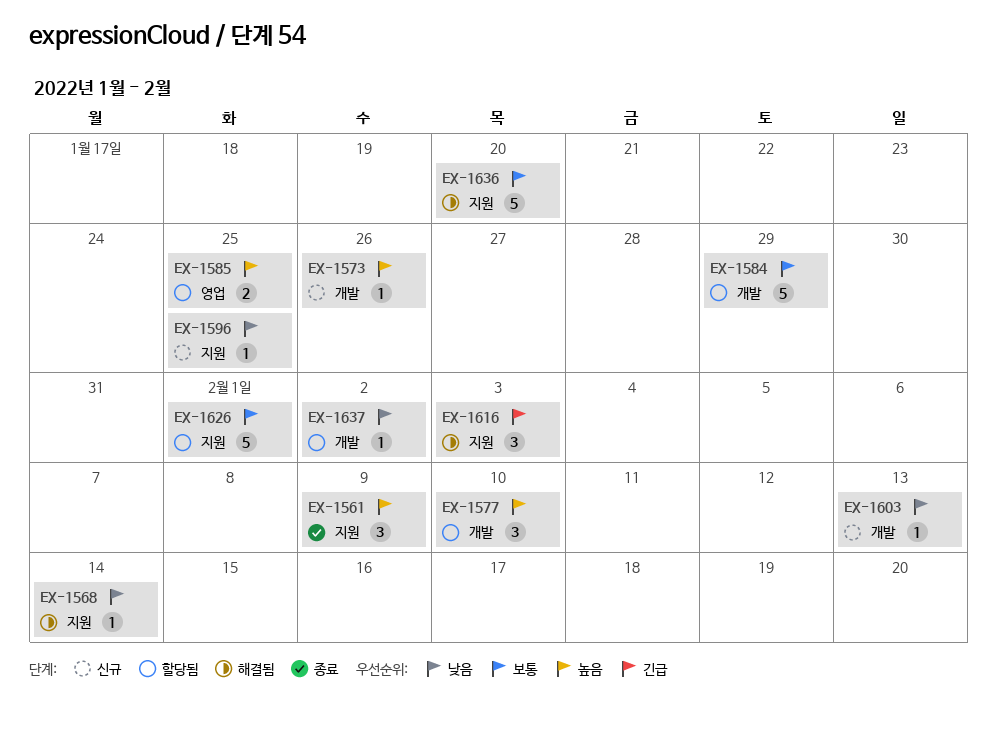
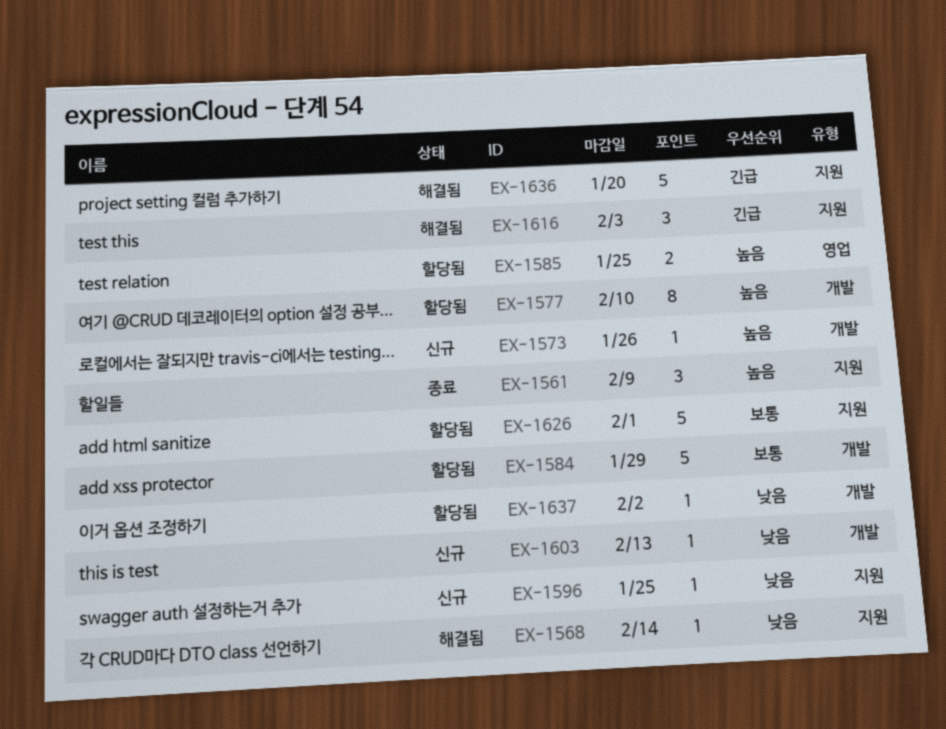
EX-1577, estimate: 3 -> 8
EX-1636, priority: 보통 -> 긴급

